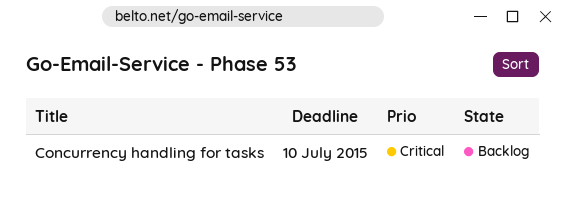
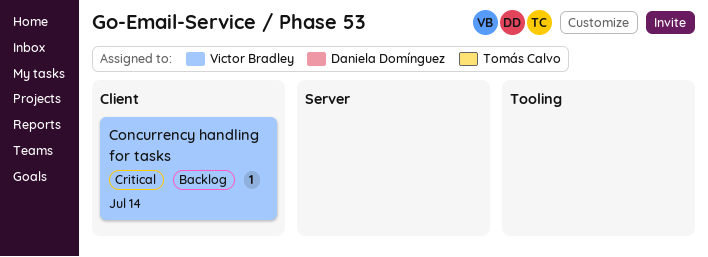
Concurrency handling for tasks, due: Jul 10 -> Jul 14

